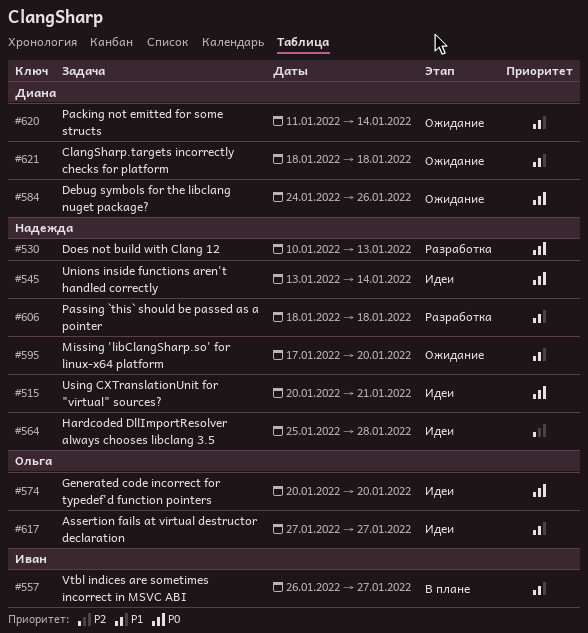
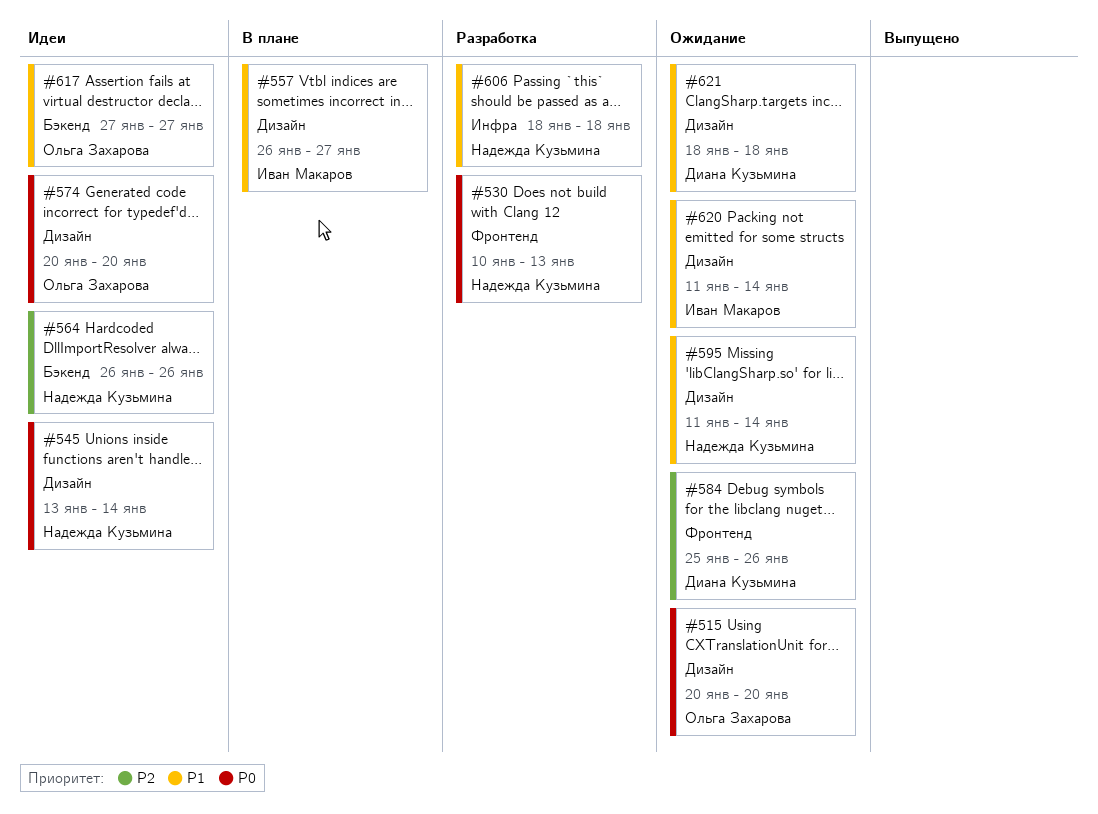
#515, status: Идеи -> Ожидание
#515, owner: Надежда Кузьмина -> Ольга Захарова
#515, due: Jan 21 -> Jan 20
#564, start: Jan 25 -> Jan 26
#564, due: Jan 28 -> Jan 26
#584, priority: P0 -> P2
#584, start: Jan 24 -> Jan 25
#595, start: Jan 17 -> Jan 11
#595, due: Jan 20 -> Jan 14
#620, owner: Диана Кузьмина -> Иван Макаров

